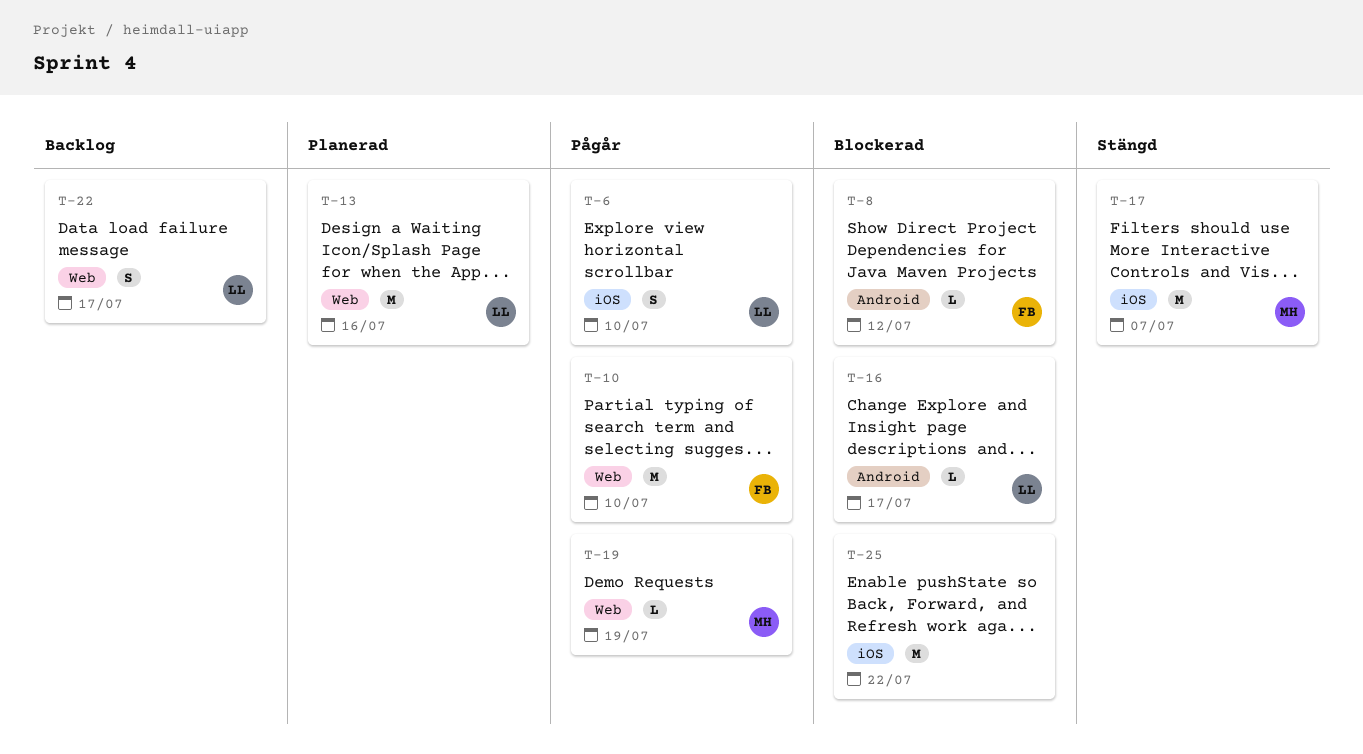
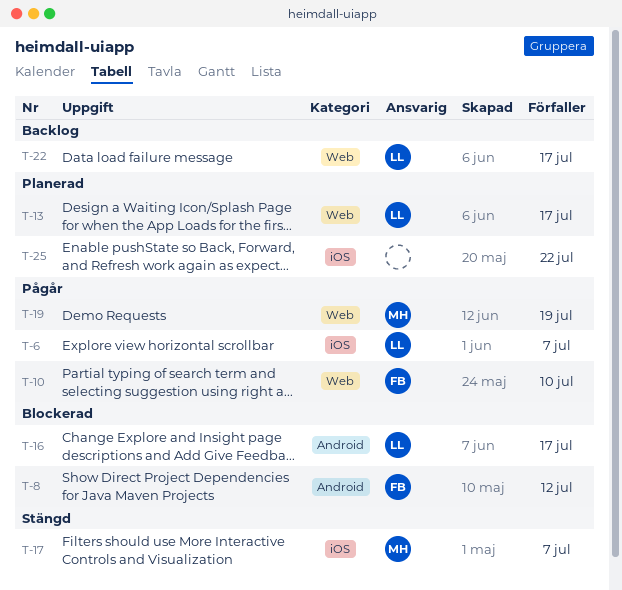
T-6, due: Jul 10 -> Jul 7
T-13, due: Jul 16 -> Jul 17
T-25, status: Blockerad -> Planerad

